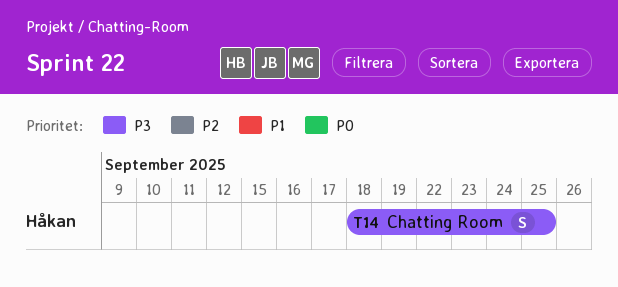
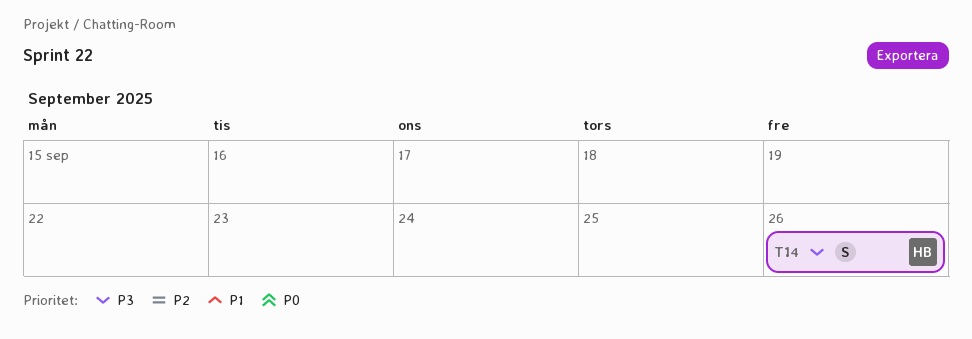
T14, due: Sep 25 -> Sep 26

